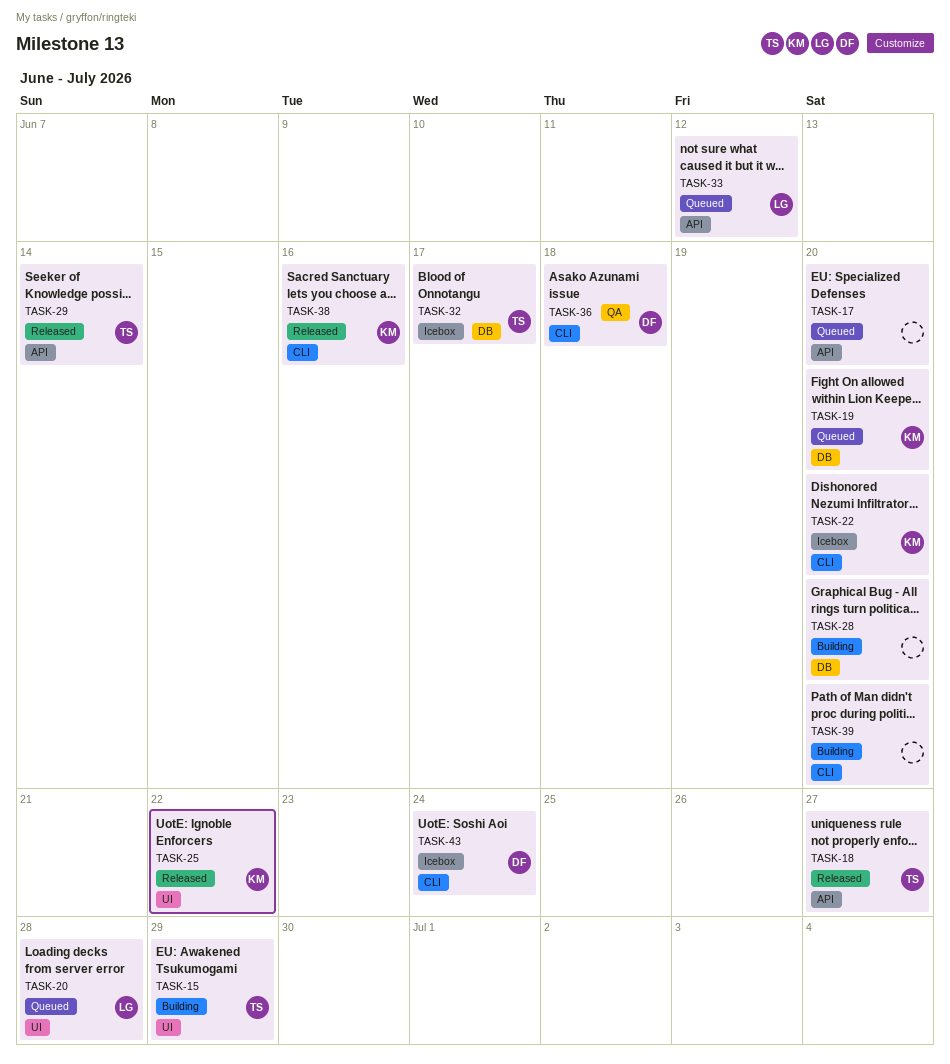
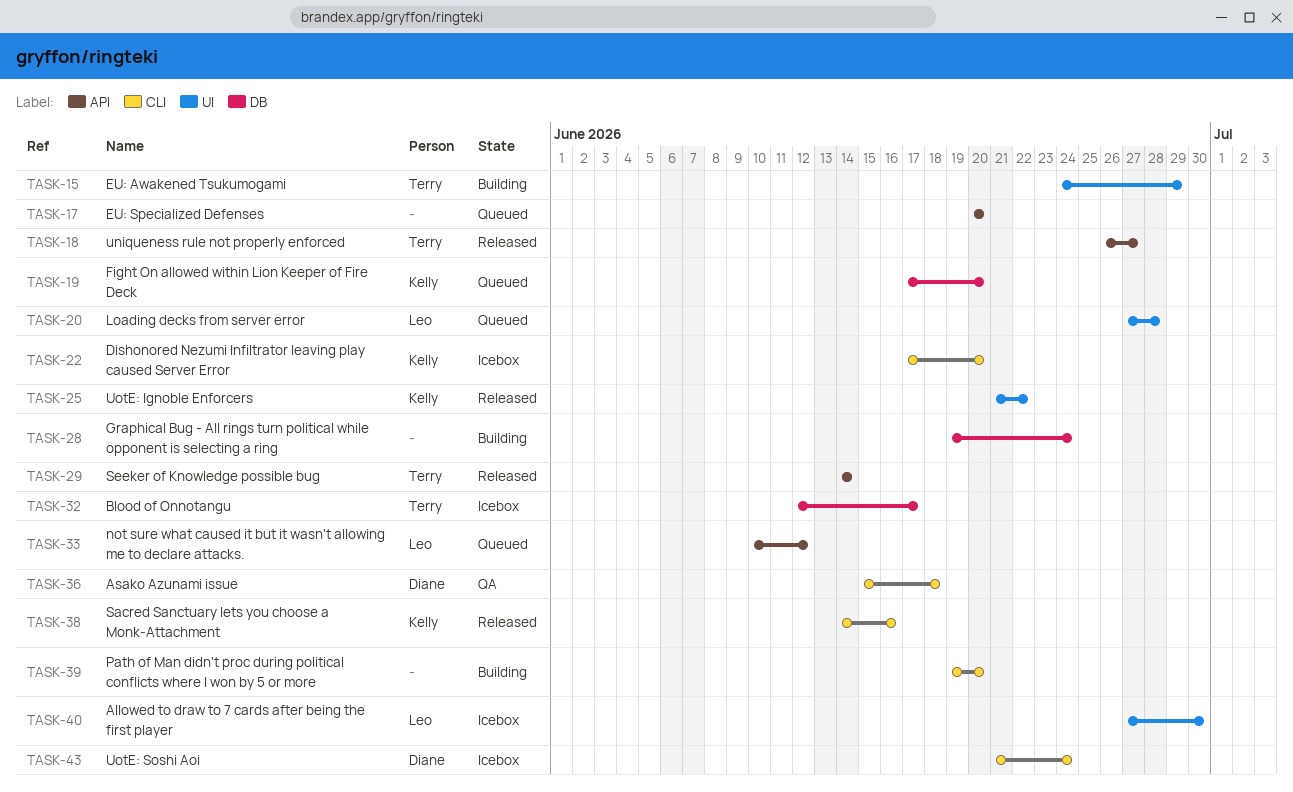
TASK-28, due: Jun 20 -> Jun 24
TASK-40: none -> present

